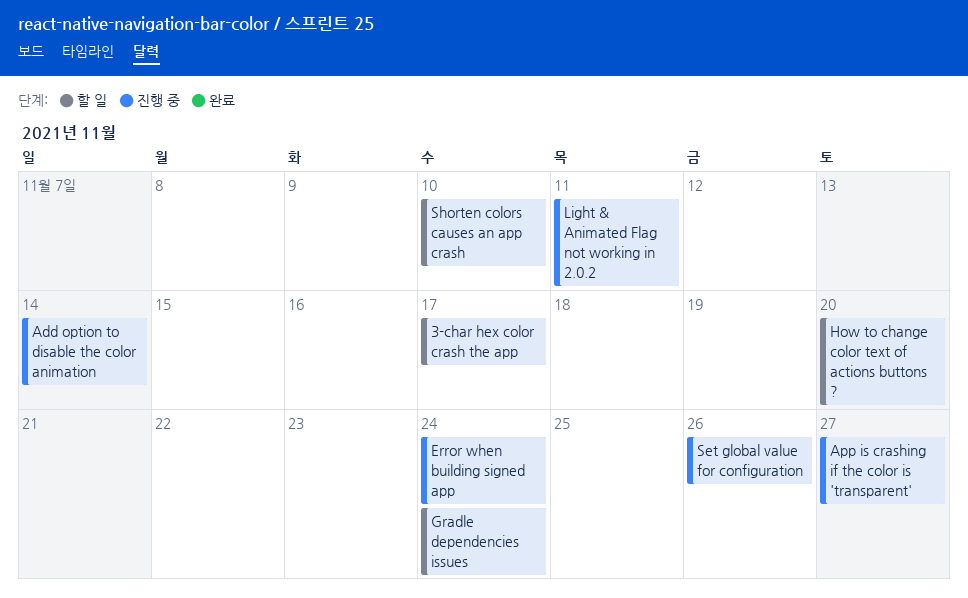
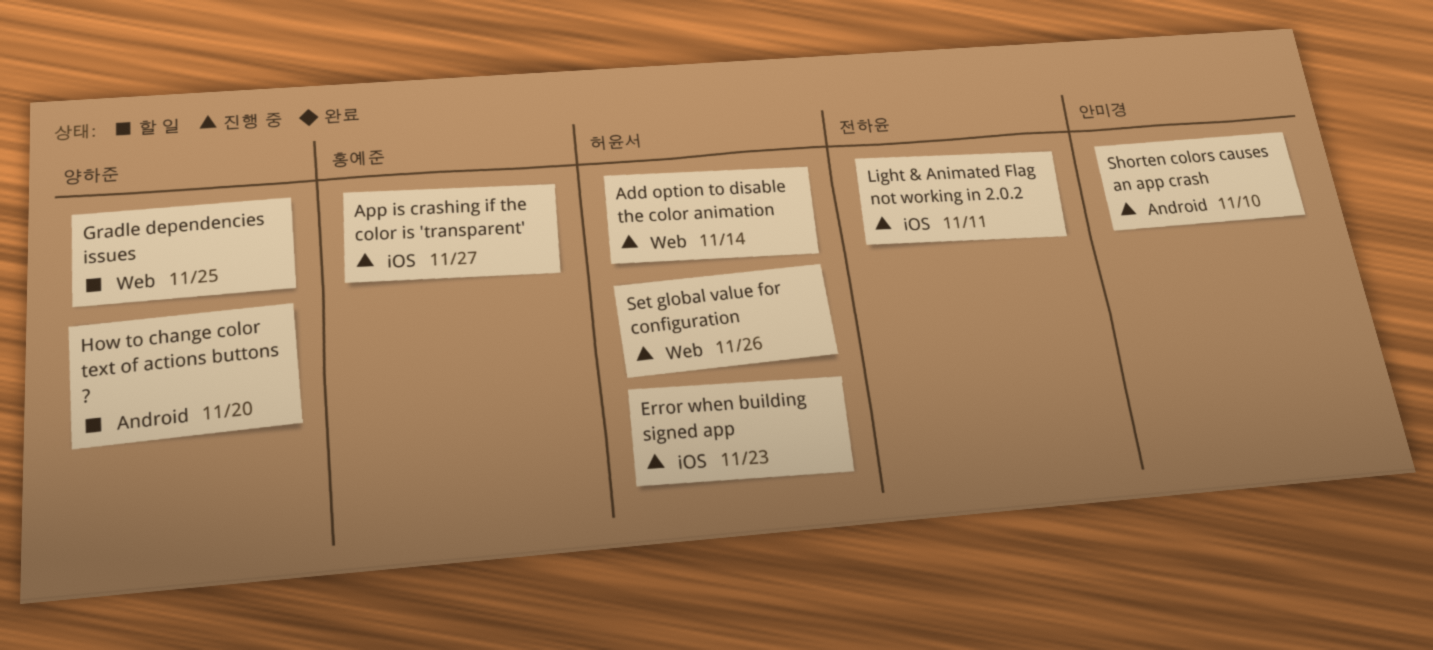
3-char hex color crash the app: present -> none
Error when building signed app, due: Nov 24 -> Nov 23
Gradle dependencies issues, due: Nov 24 -> Nov 25
Shorten colors causes an app crash, status: 할 일 -> 진행 중

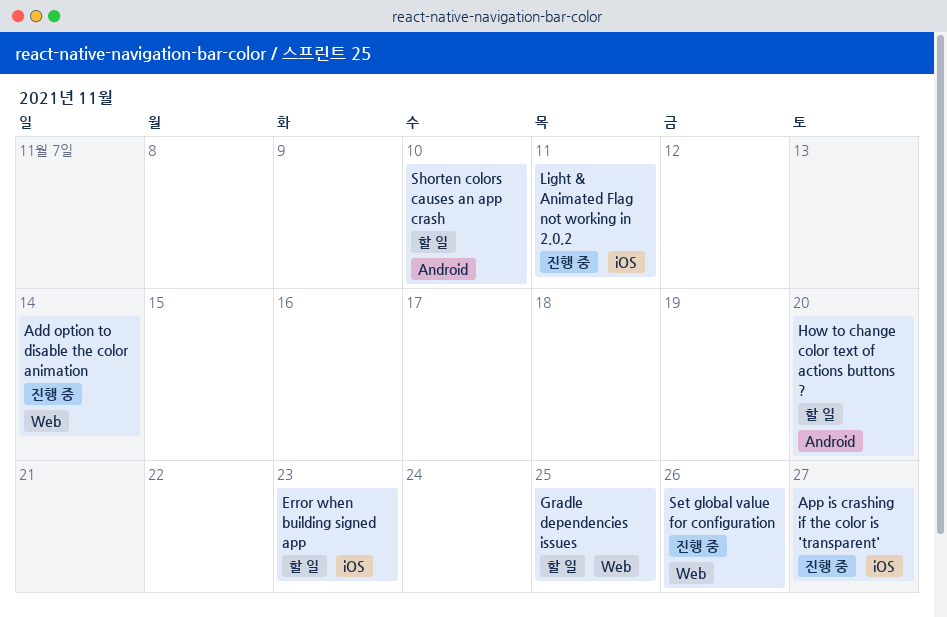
Error when building signed app, status: 진행 중 -> 할 일
Shorten colors causes an app crash, status: 진행 중 -> 할 일

